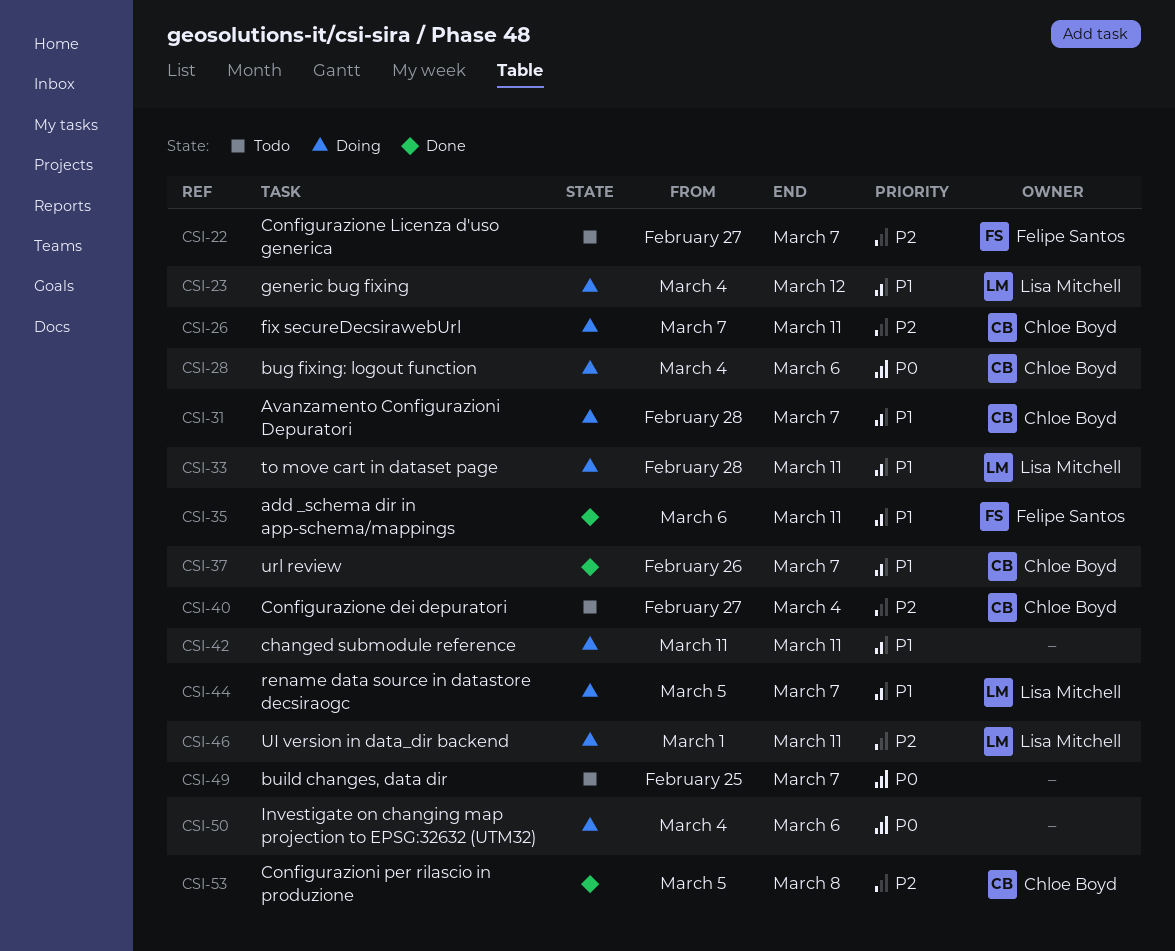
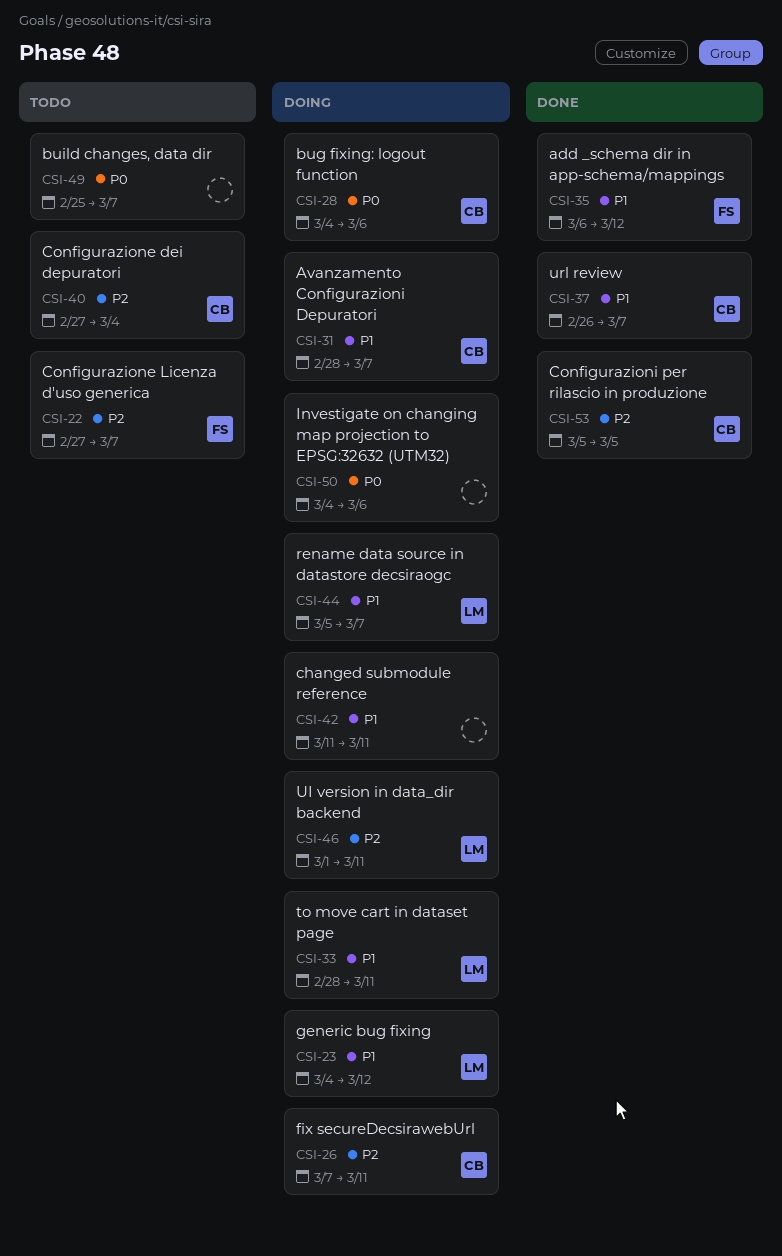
CSI-35, due: Mar 11 -> Mar 12
CSI-53, due: Mar 8 -> Mar 5

